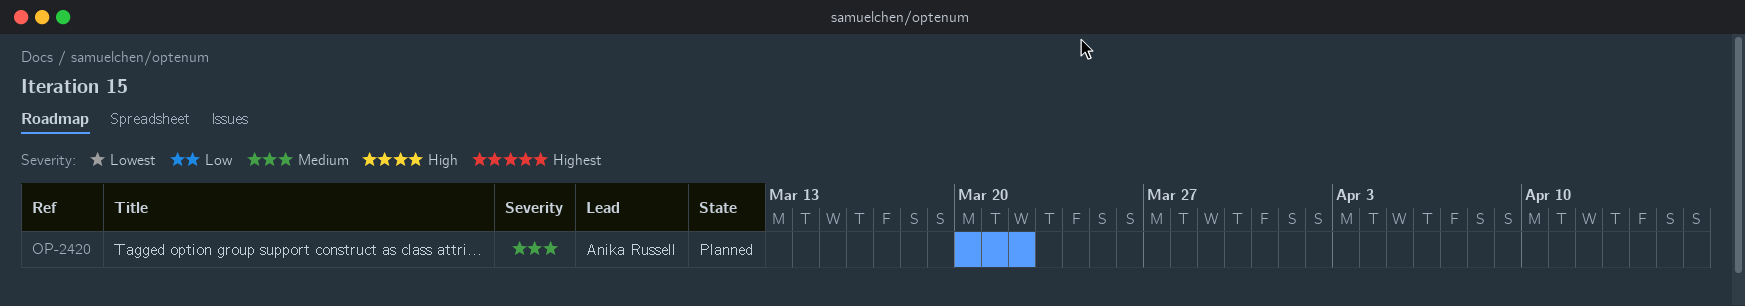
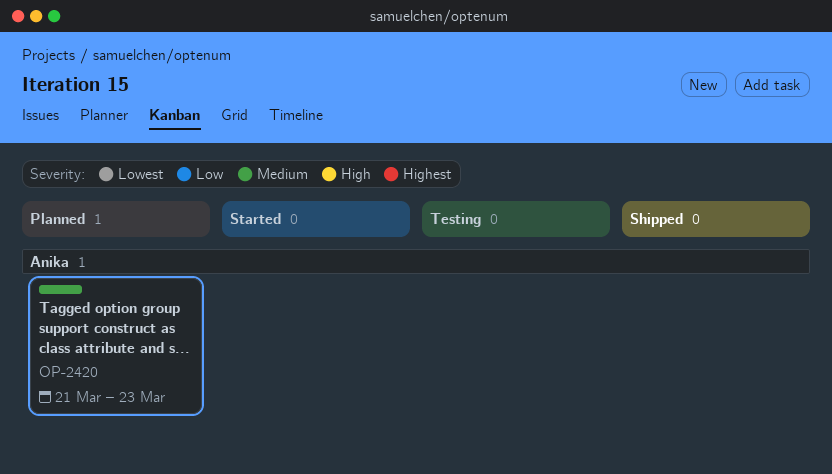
OP-2420, start: Mar 20 -> Mar 21
OP-2420, due: Mar 22 -> Mar 23

